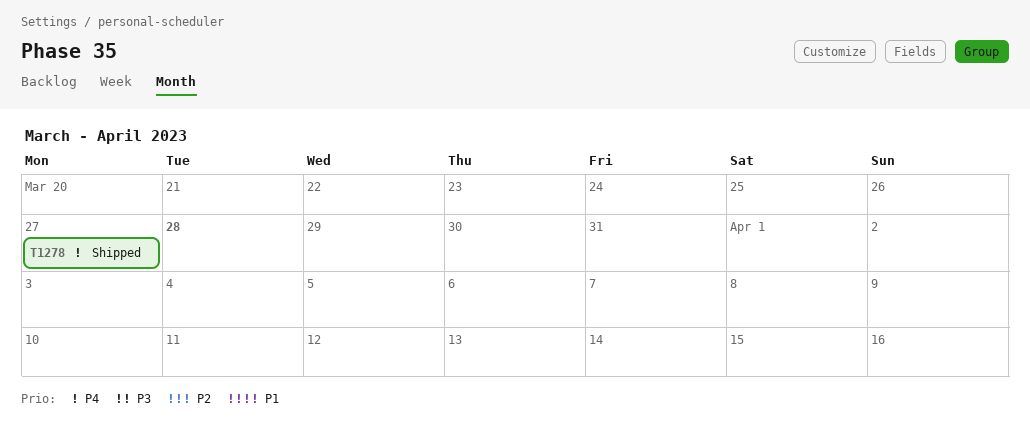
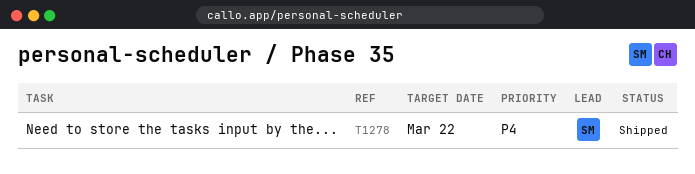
T1278, due: Mar 27 -> Mar 22

